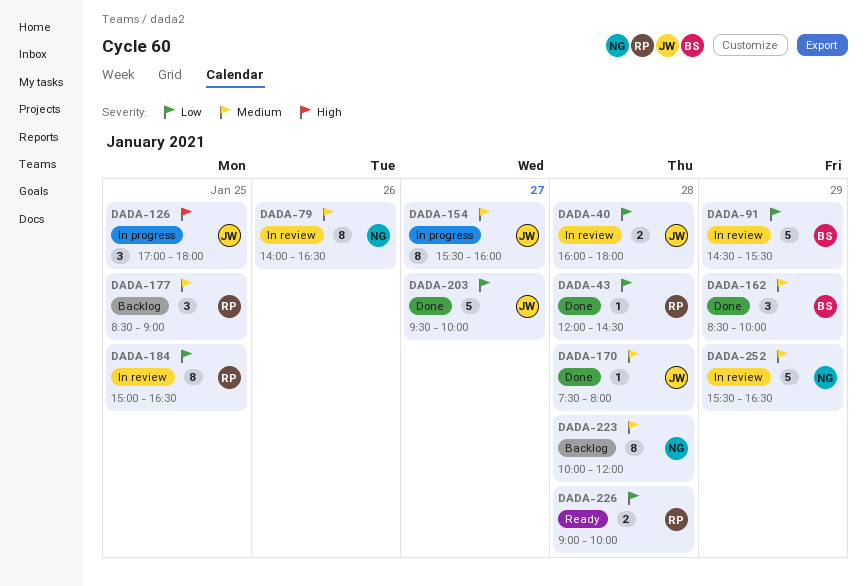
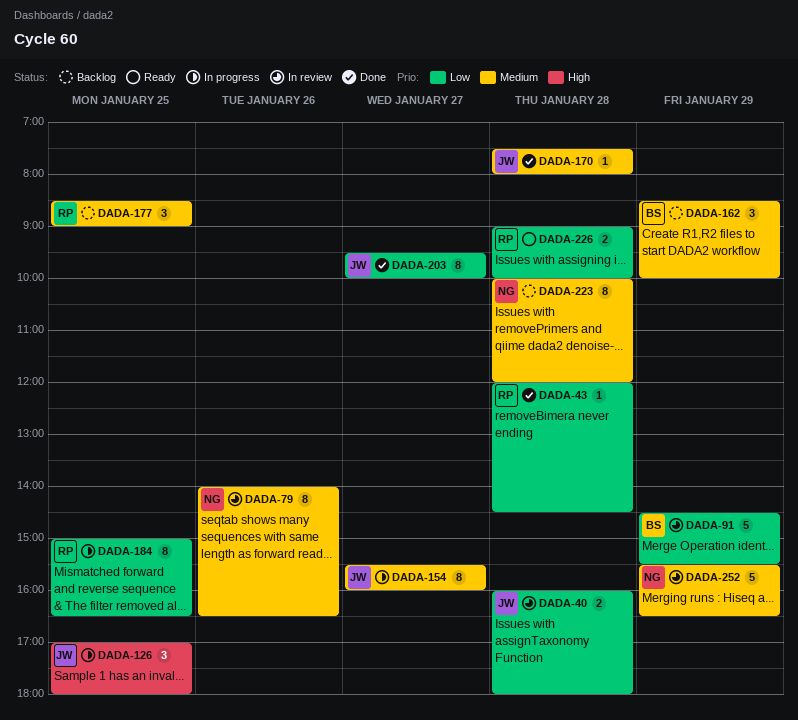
DADA-162, status: Done -> Backlog
DADA-184, status: In review -> In progress
DADA-203, estimate: 5 -> 8

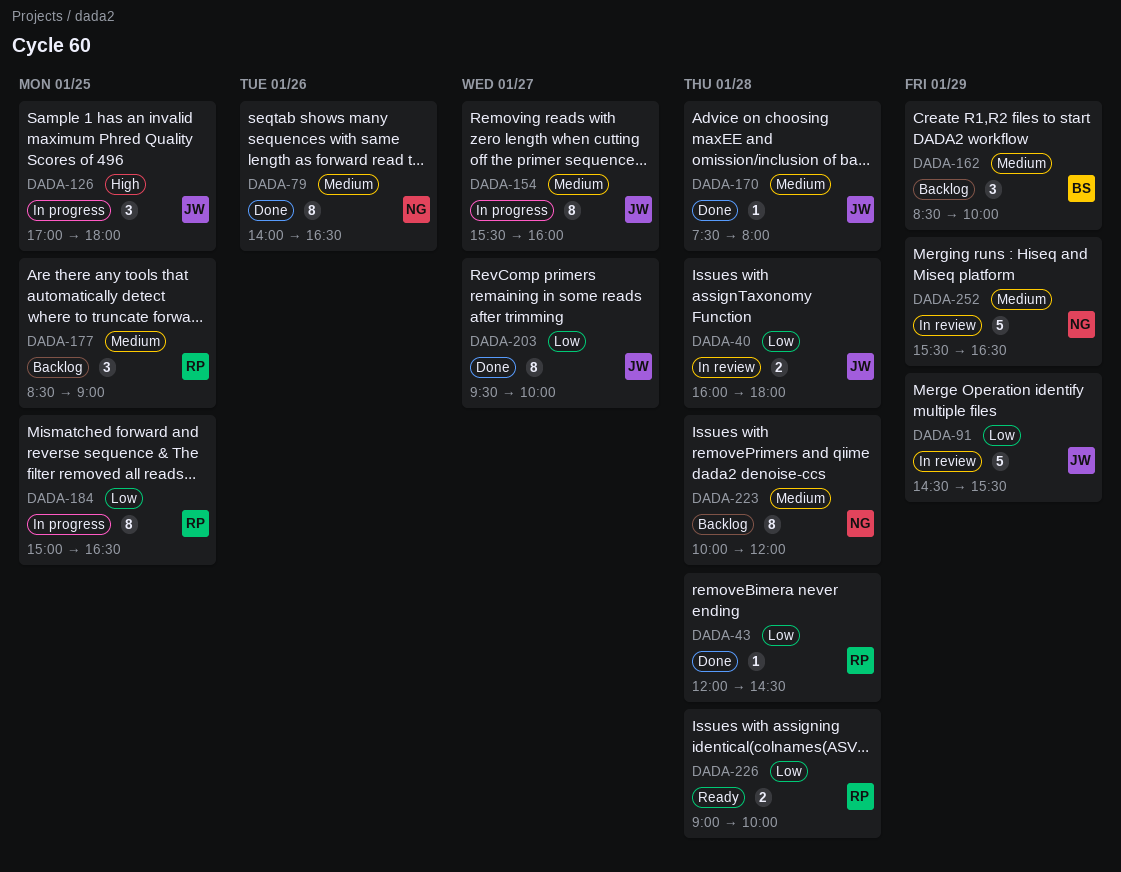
DADA-79, status: In review -> Done
DADA-91, owner: BS -> JW

